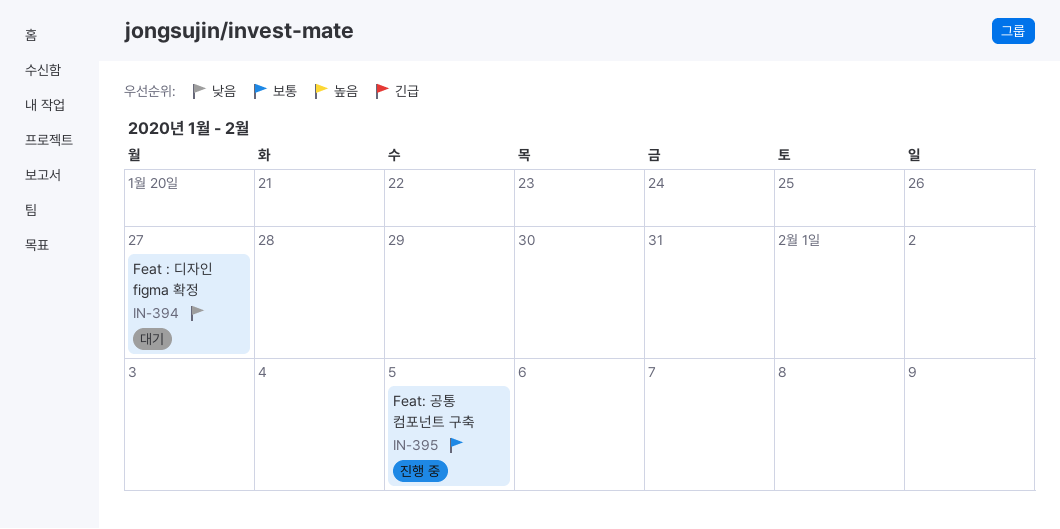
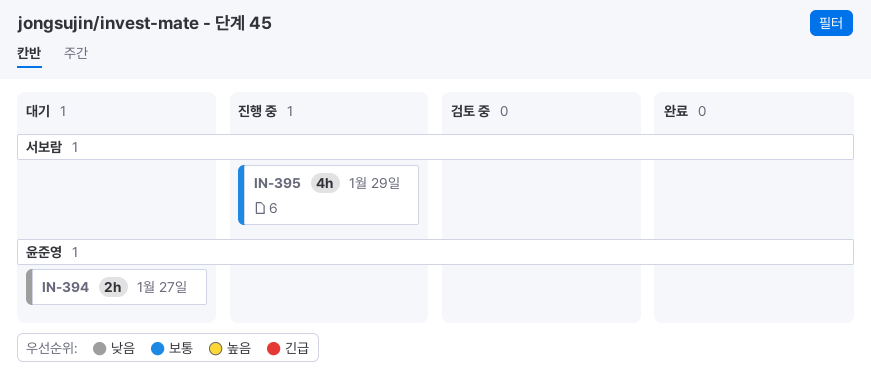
IN-395, due: Feb 5 -> Jan 29

